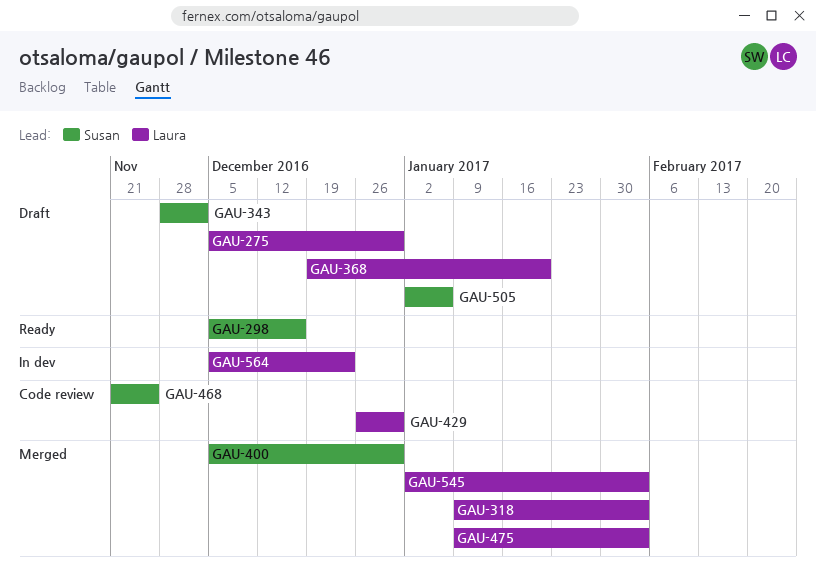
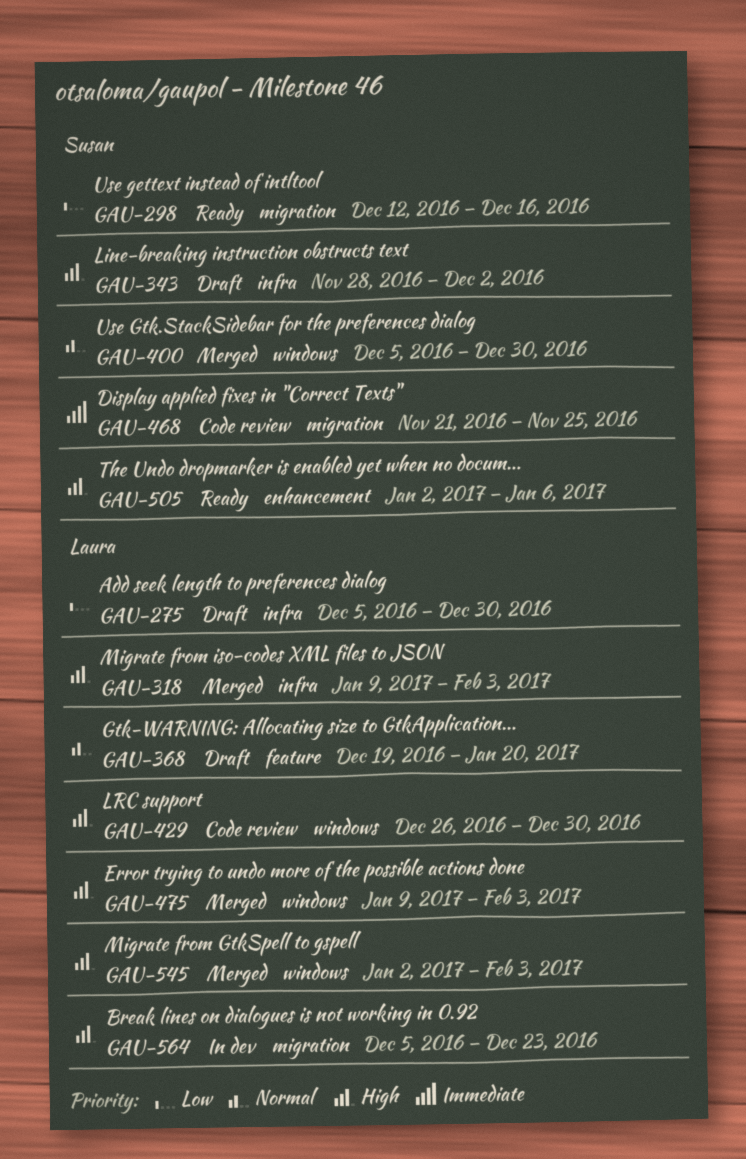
GAU-298, start: Dec 5 -> Dec 12
GAU-505, status: Draft -> Ready

